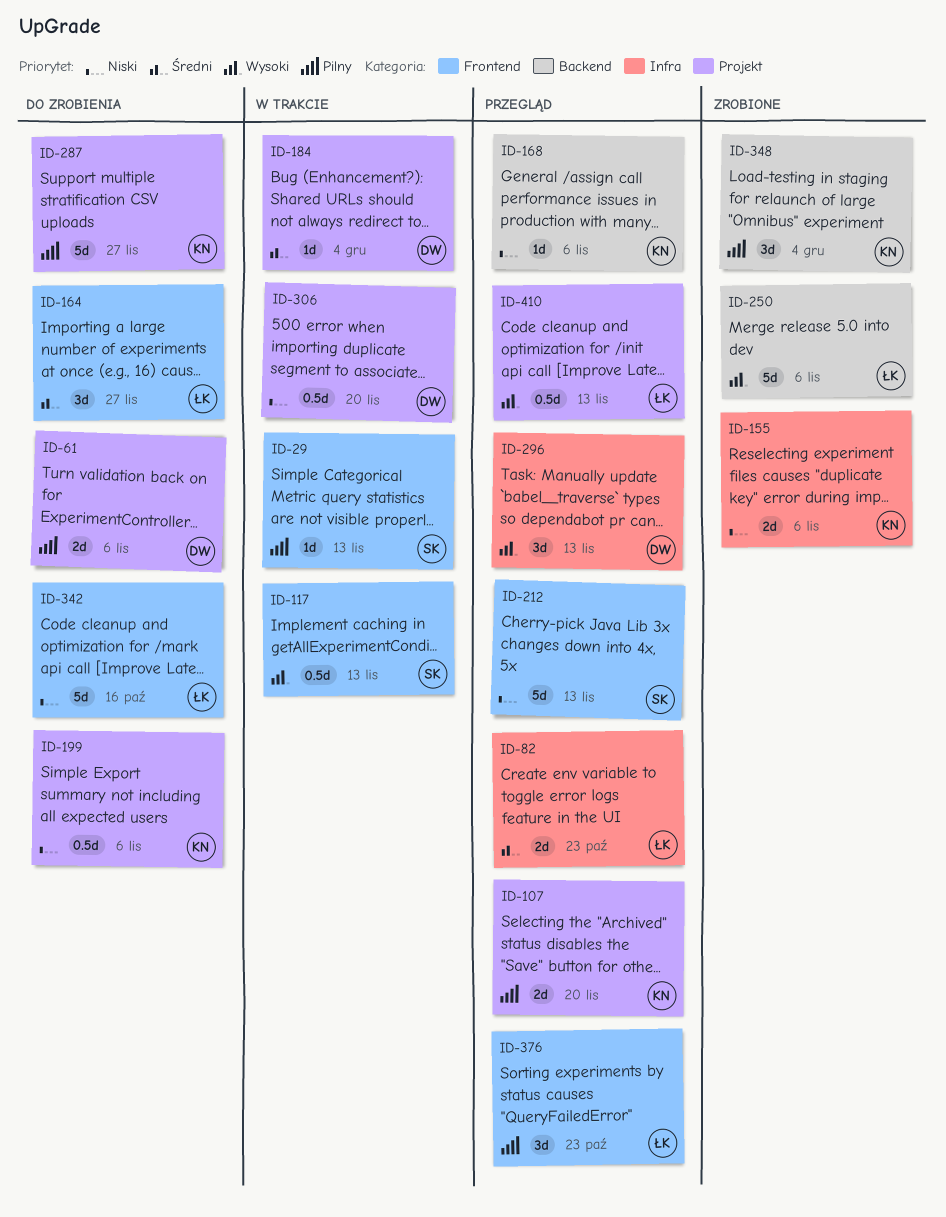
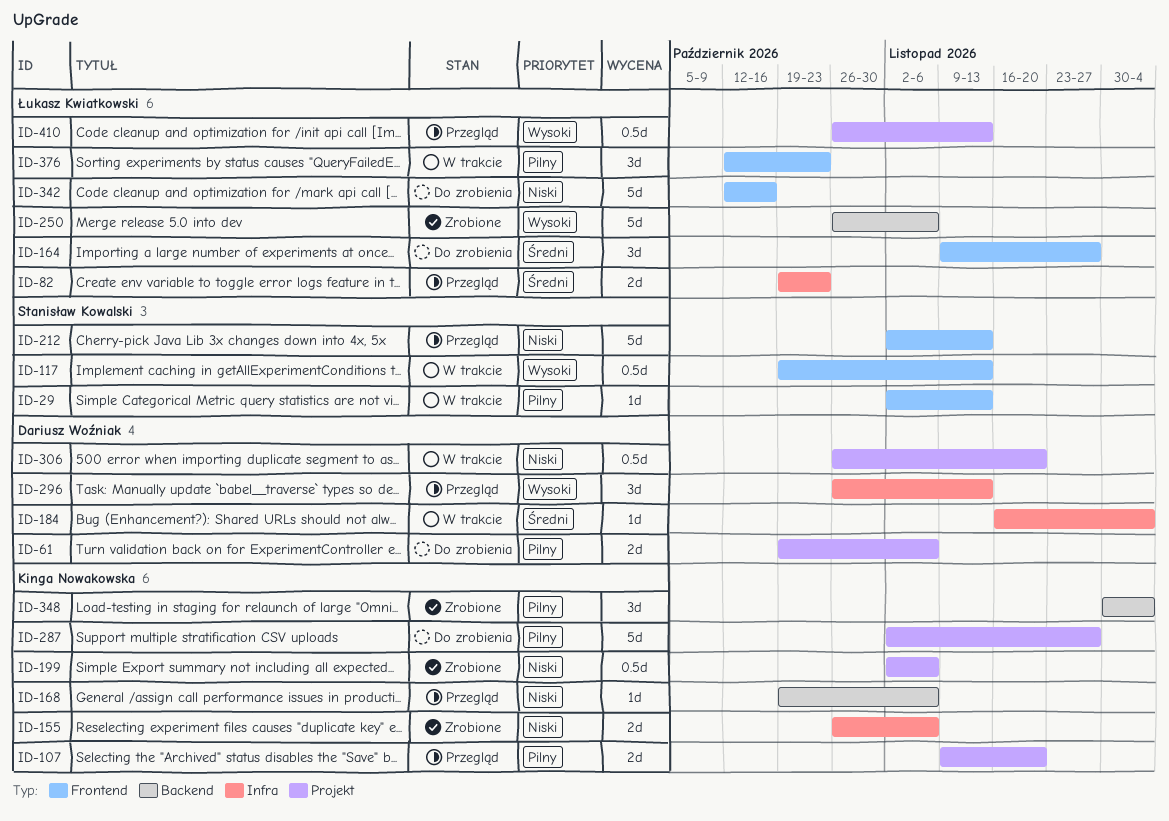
ID-184, label: Projekt -> Infra
ID-199, status: Do zrobienia -> Zrobione
ID-376, status: Przegląd -> W trakcie

